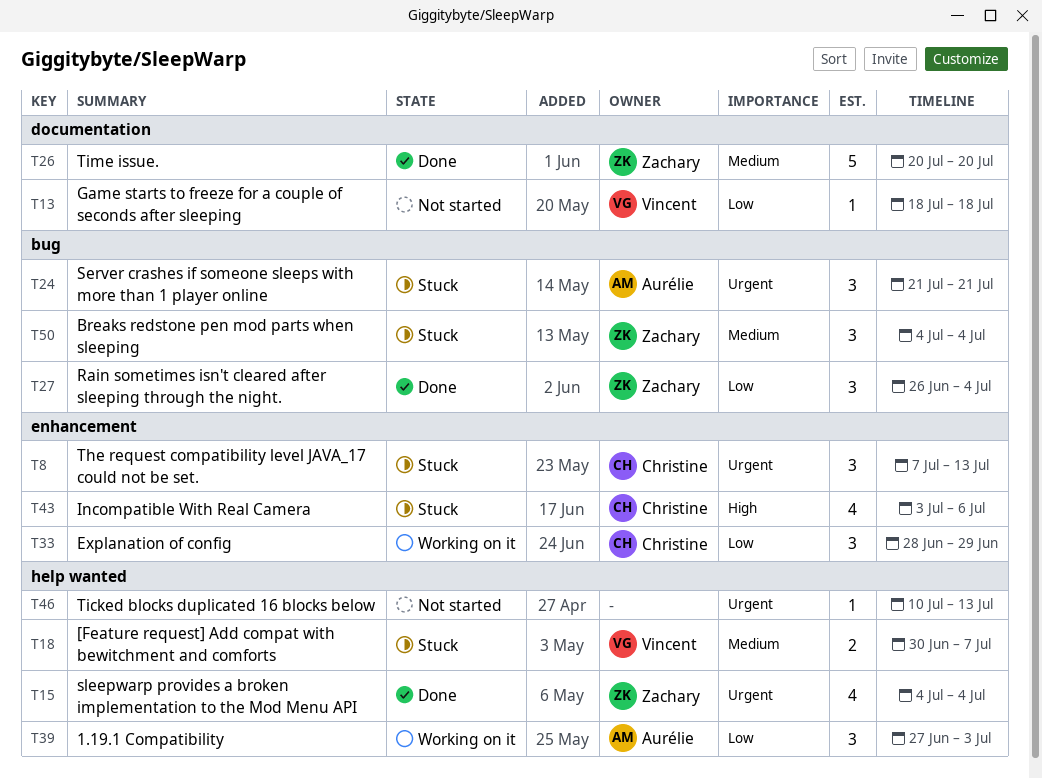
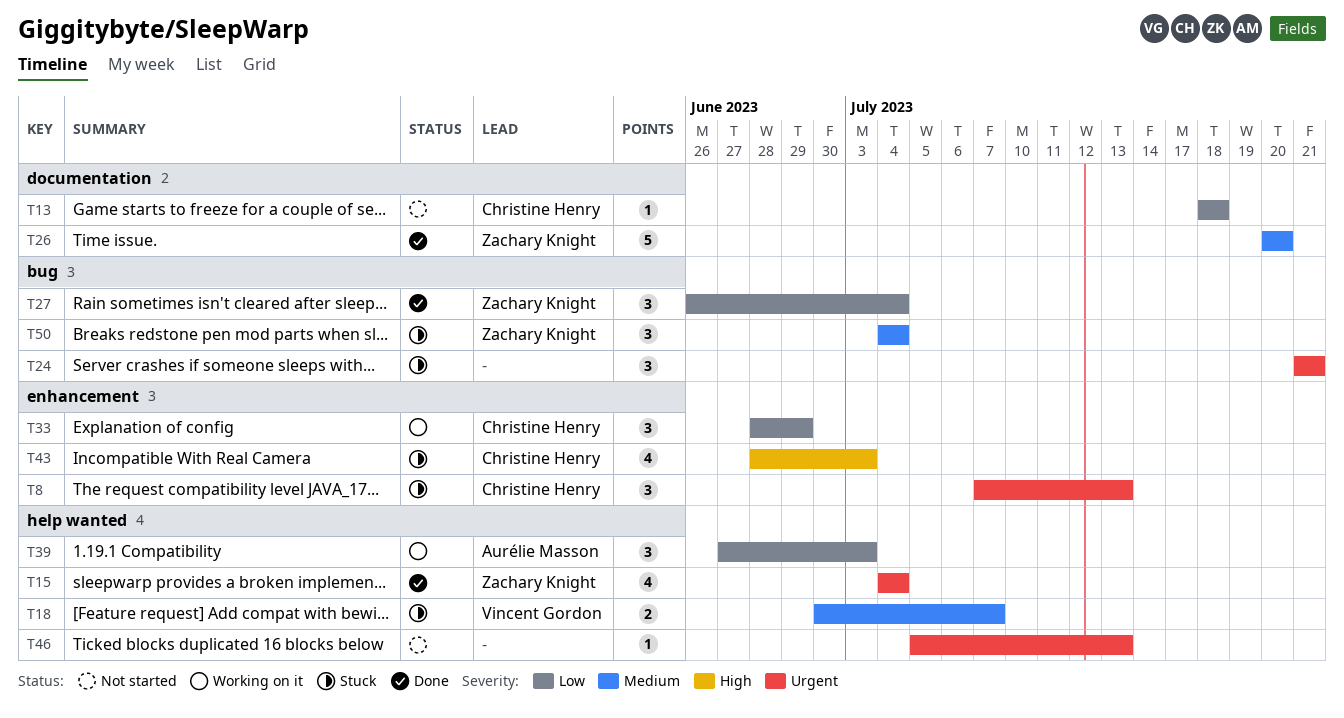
T13, owner: Vincent Gordon -> Christine Henry
T24, owner: Aurélie Masson -> none
T43, start: Jul 3 -> Jun 28
T43, due: Jul 6 -> Jul 3
T46, start: Jul 10 -> Jul 5

